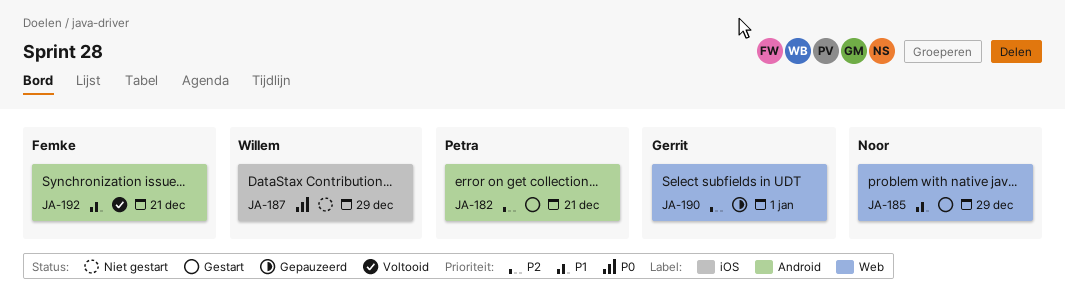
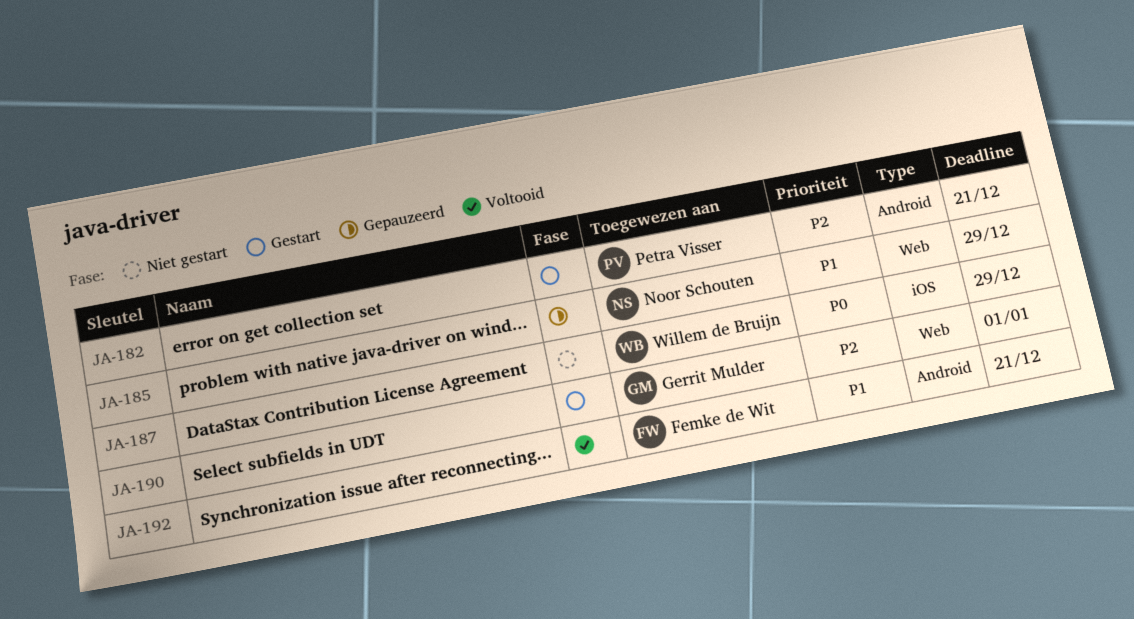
JA-185, status: Gestart -> Gepauzeerd
JA-190, status: Gepauzeerd -> Gestart

